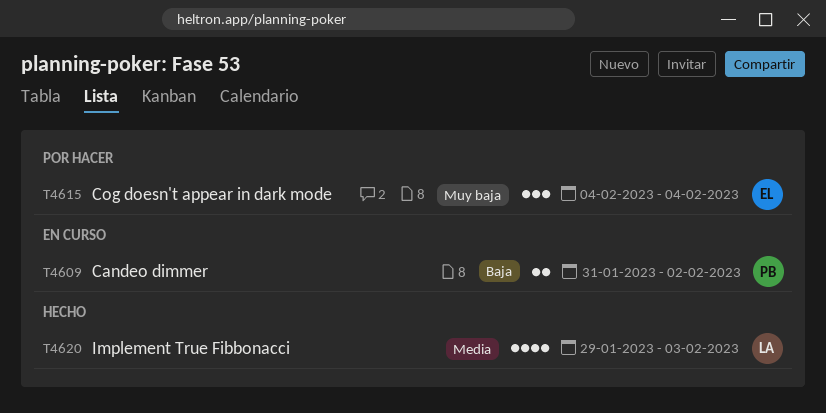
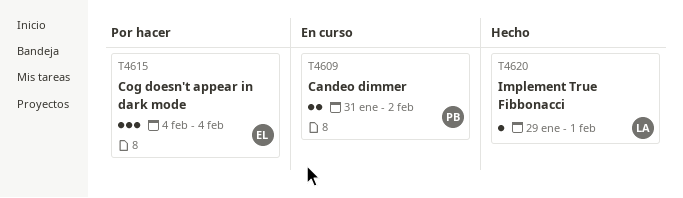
T4620, estimate: 4 -> 1
T4620, due: Feb 3 -> Feb 1

